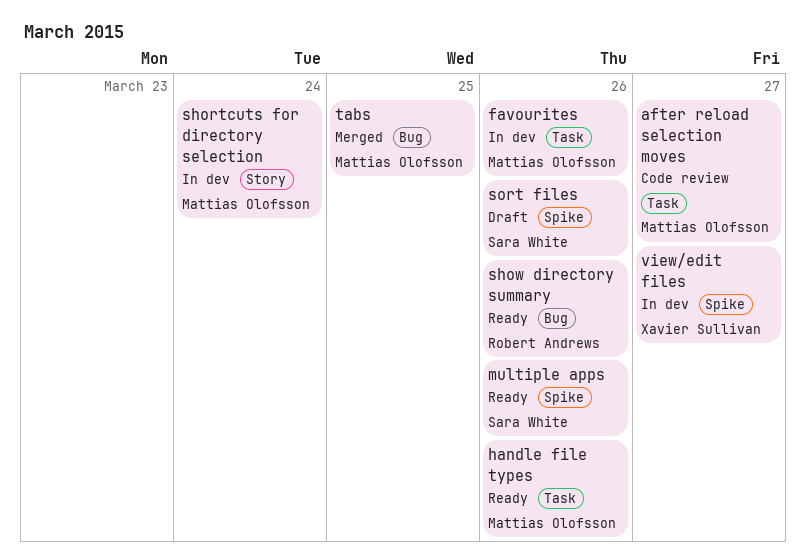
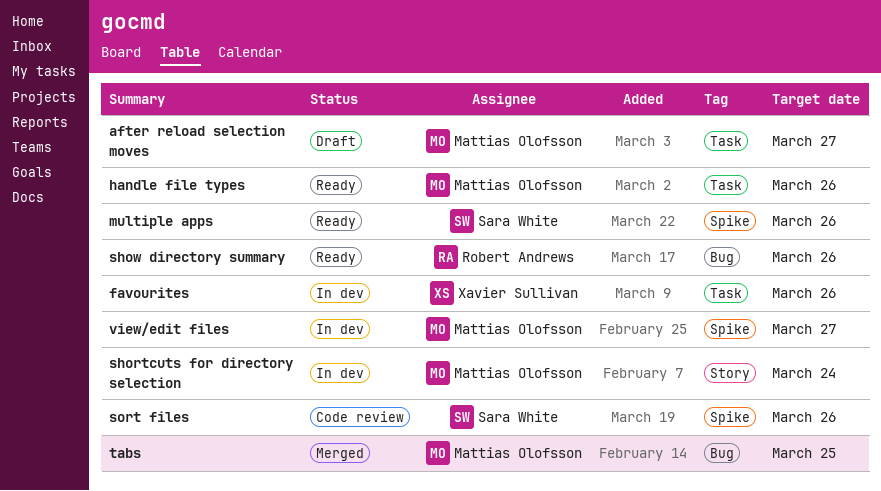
after reload selection moves, status: Code review -> Draft
favourites, owner: Mattias Olofsson -> Xavier Sullivan
sort files, status: Draft -> Code review
view/edit files, owner: Xavier Sullivan -> Mattias Olofsson

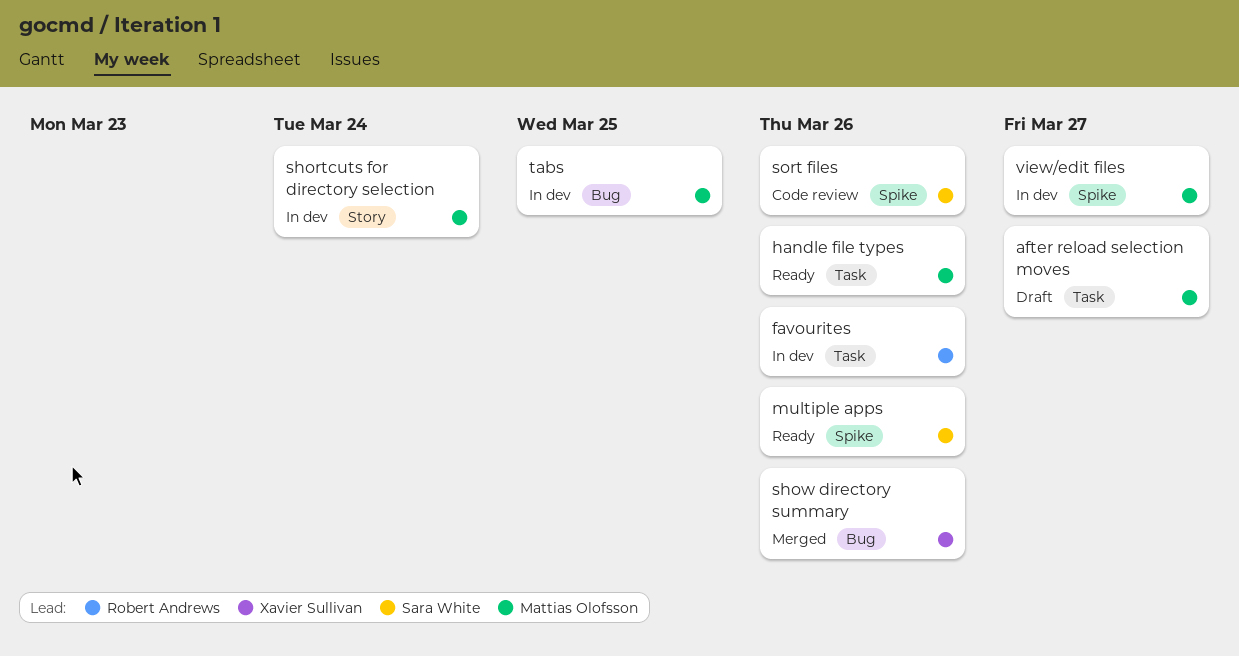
favourites, owner: Xavier Sullivan -> Robert Andrews
show directory summary, status: Ready -> Merged
show directory summary, owner: Robert Andrews -> Xavier Sullivan
tabs, status: Merged -> In dev

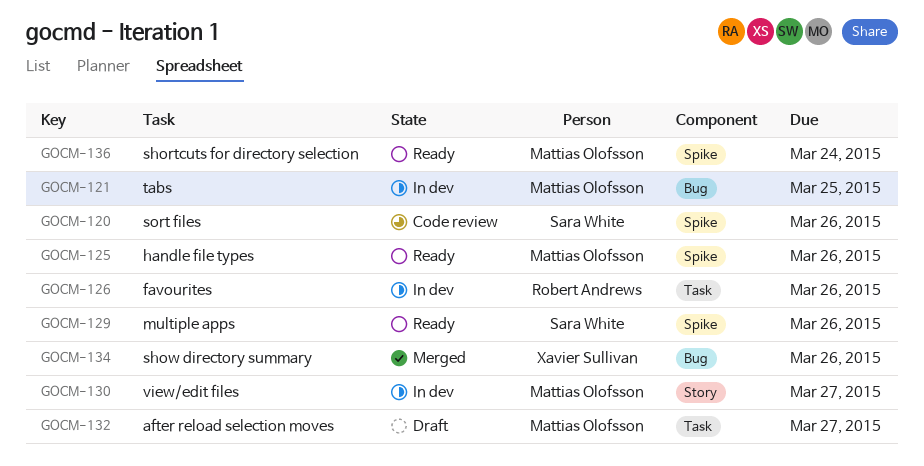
handle file types, label: Task -> Spike
shortcuts for directory selection, status: In dev -> Ready
shortcuts for directory selection, label: Story -> Spike
view/edit files, label: Spike -> Story

